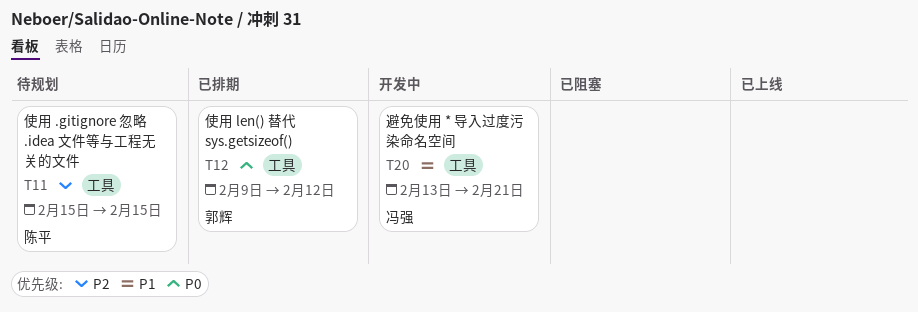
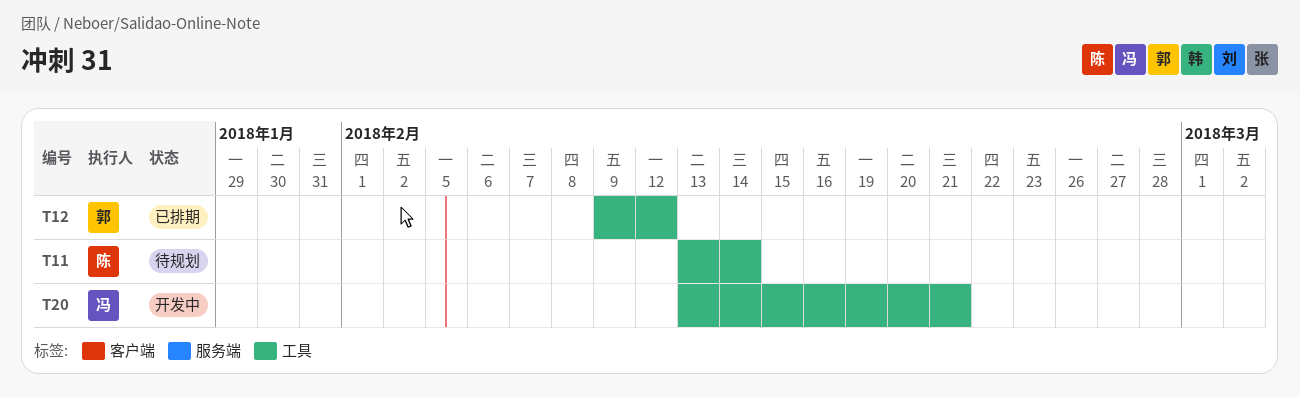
T11, start: Feb 15 -> Feb 13
T11, due: Feb 15 -> Feb 14

